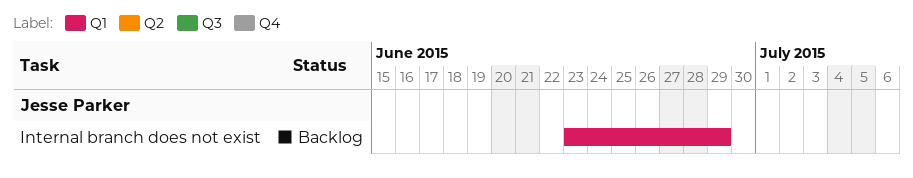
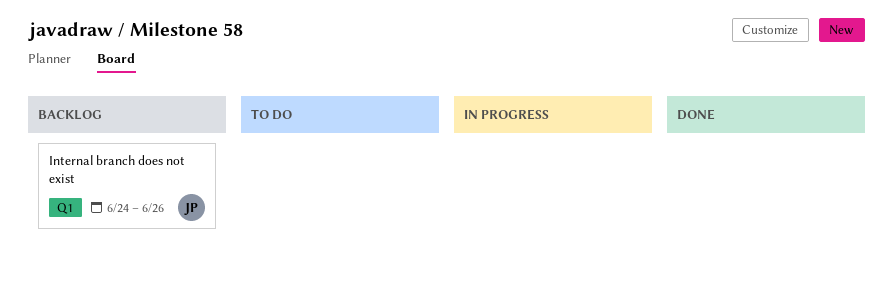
Internal branch does not exist, start: Jun 23 -> Jun 24
Internal branch does not exist, due: Jun 29 -> Jun 26

